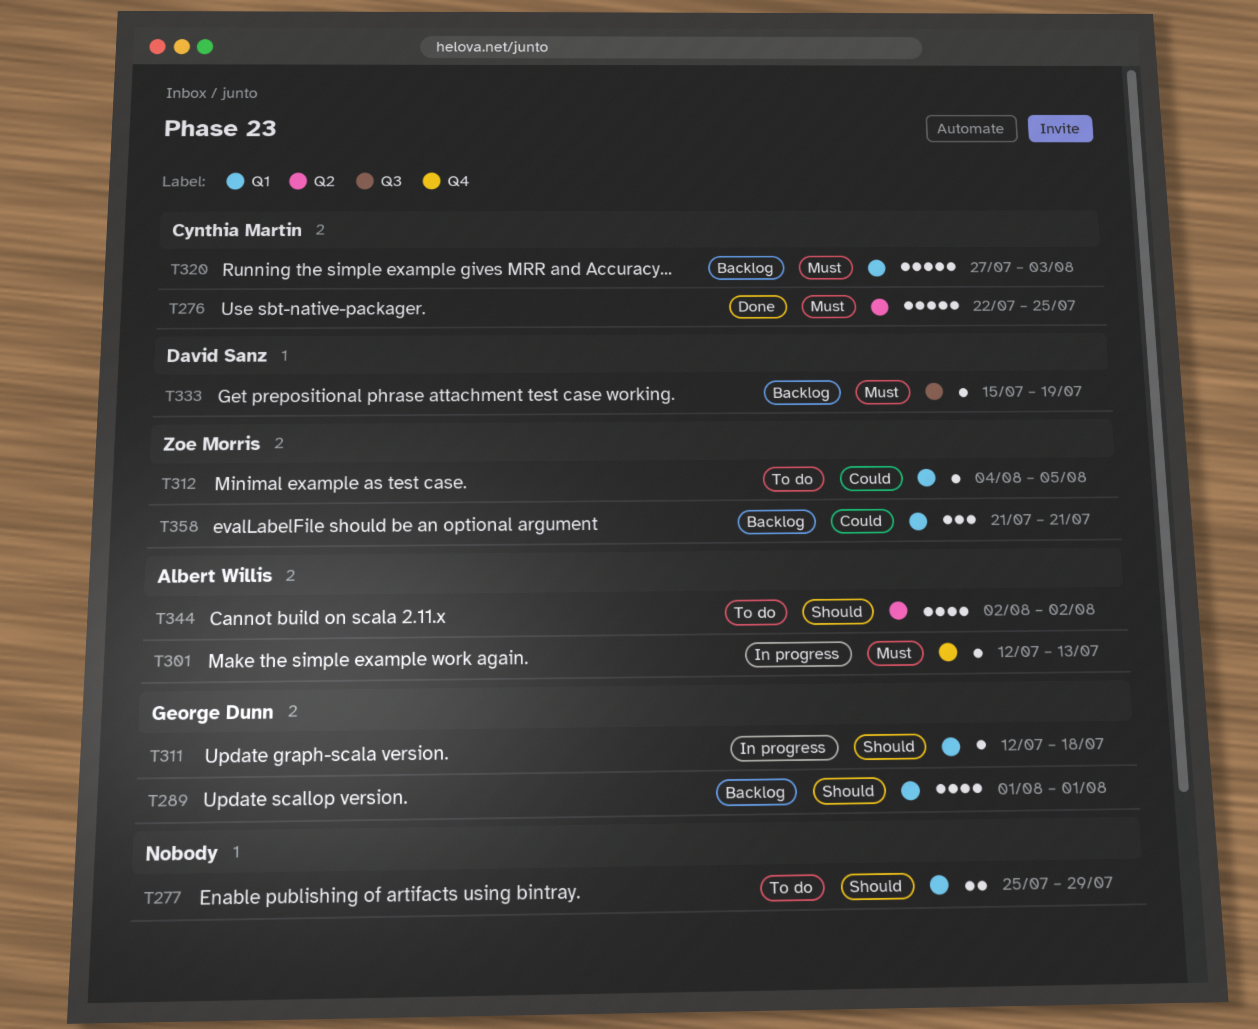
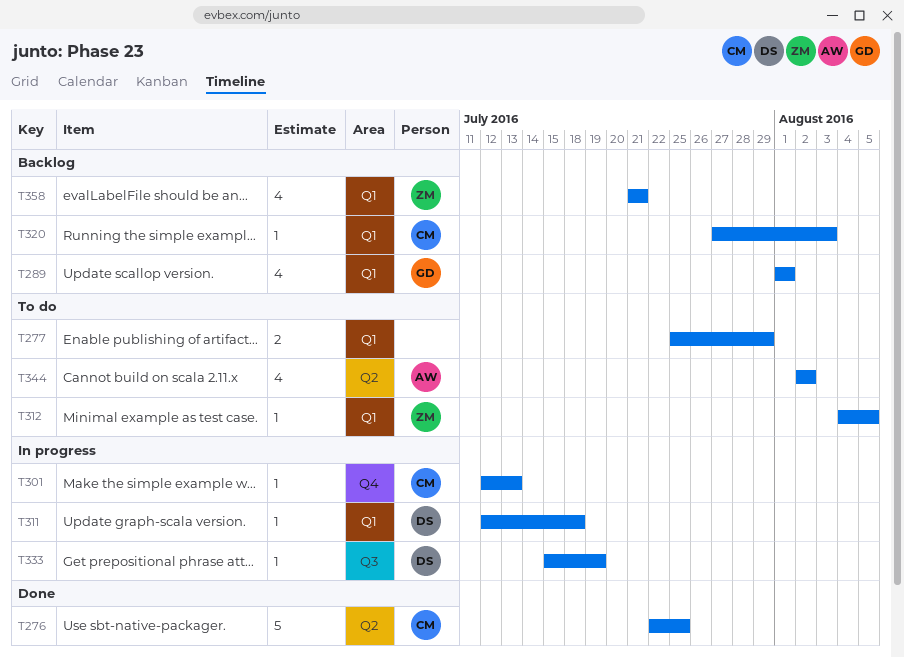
T301, owner: Albert Willis -> Cynthia Martin
T311, owner: George Dunn -> David Sanz
T320, estimate: 5 -> 1
T333, status: Backlog -> In progress
T358, estimate: 3 -> 4

